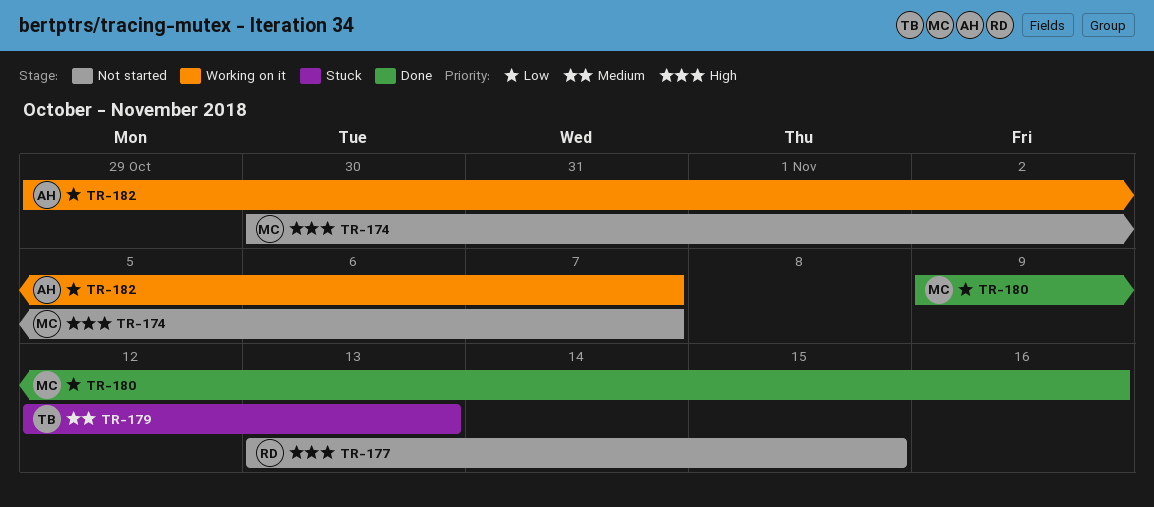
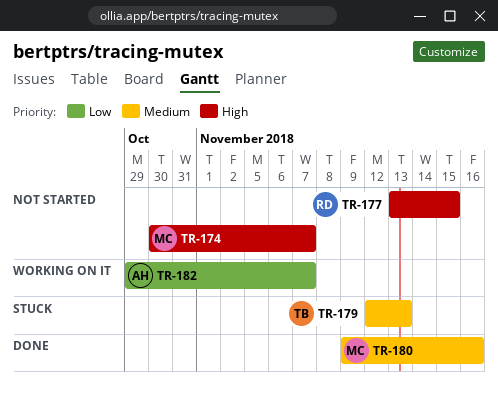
TR-180, priority: Low -> Medium

